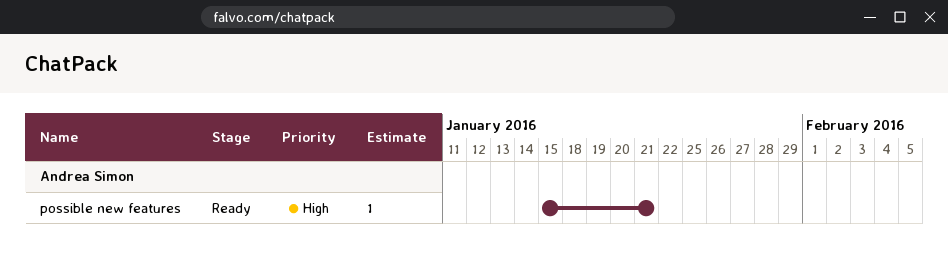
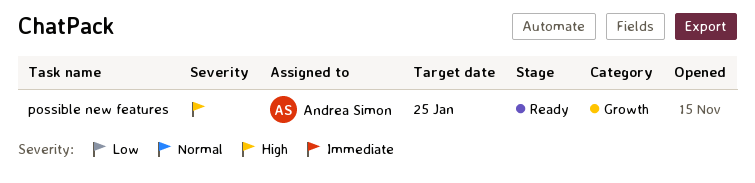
possible new features, due: Jan 21 -> Jan 25

